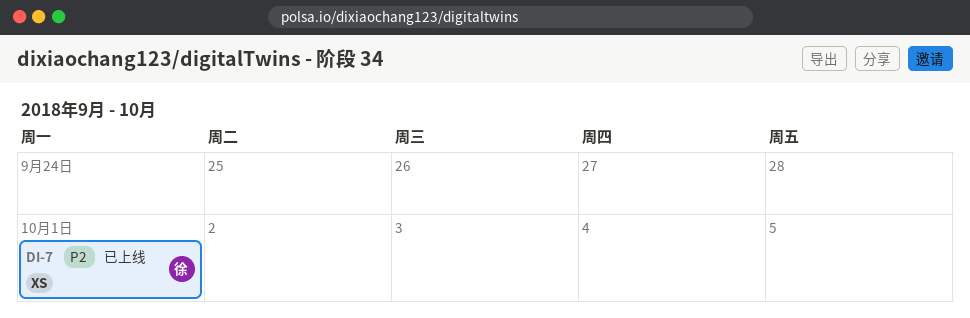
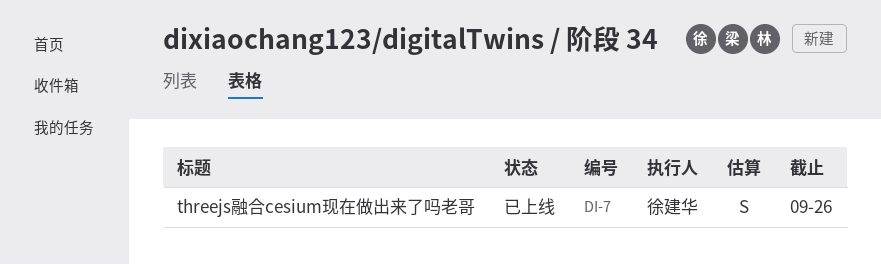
DI-7, estimate: XS -> S
DI-7, due: Oct 1 -> Sep 26

